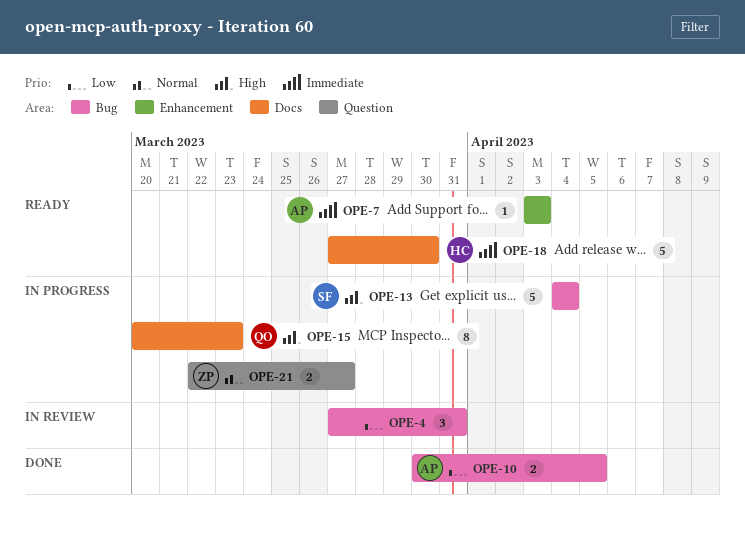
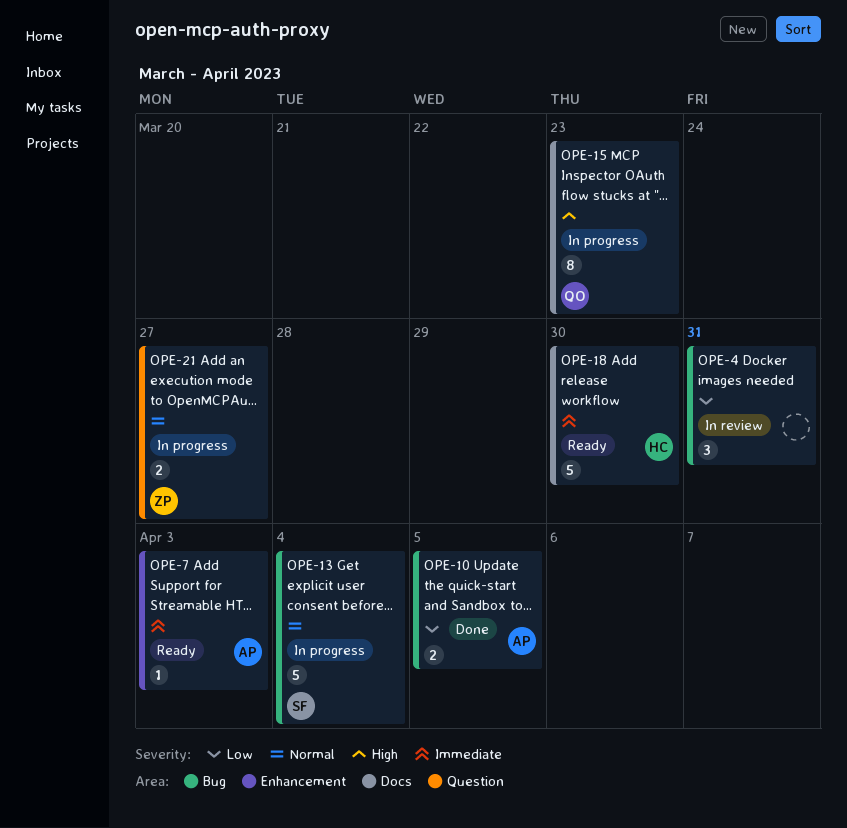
OPE-13, priority: High -> Normal

